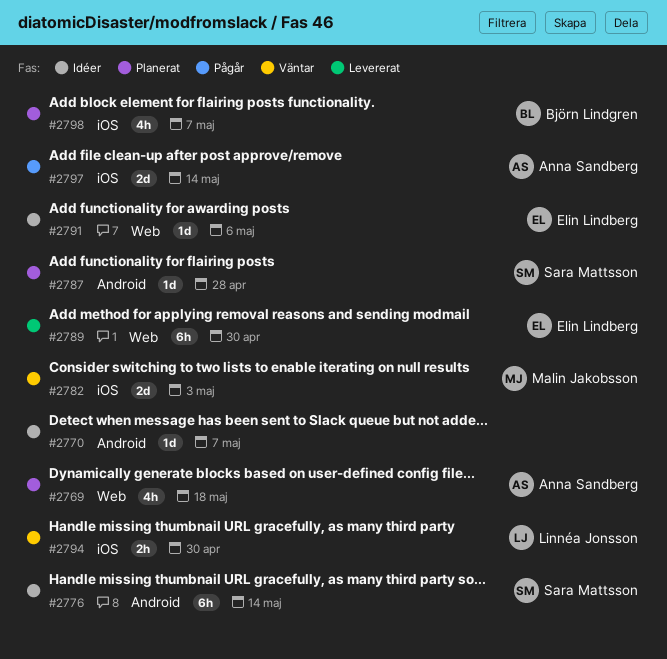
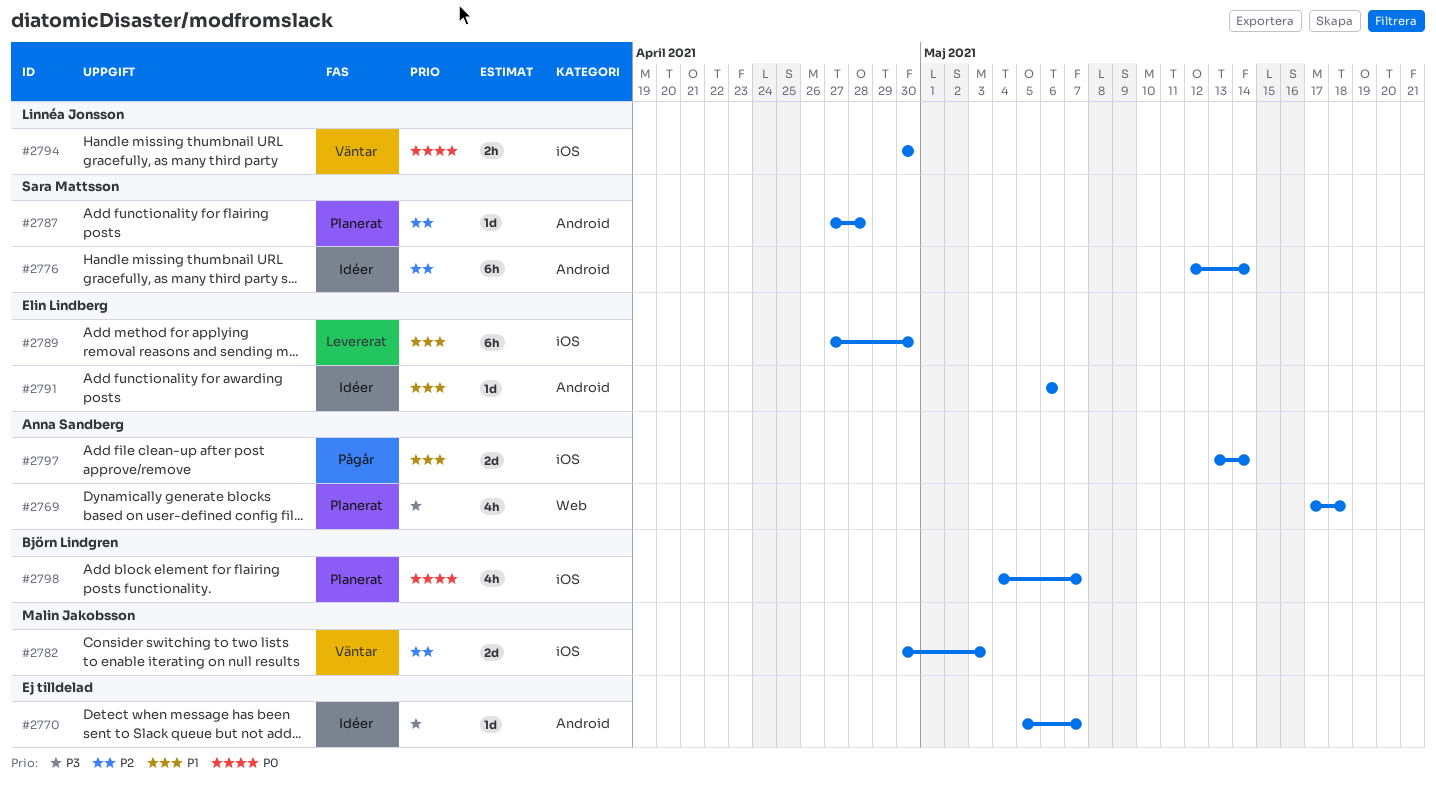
#2789, label: Web -> iOS
#2791, label: Web -> Android

